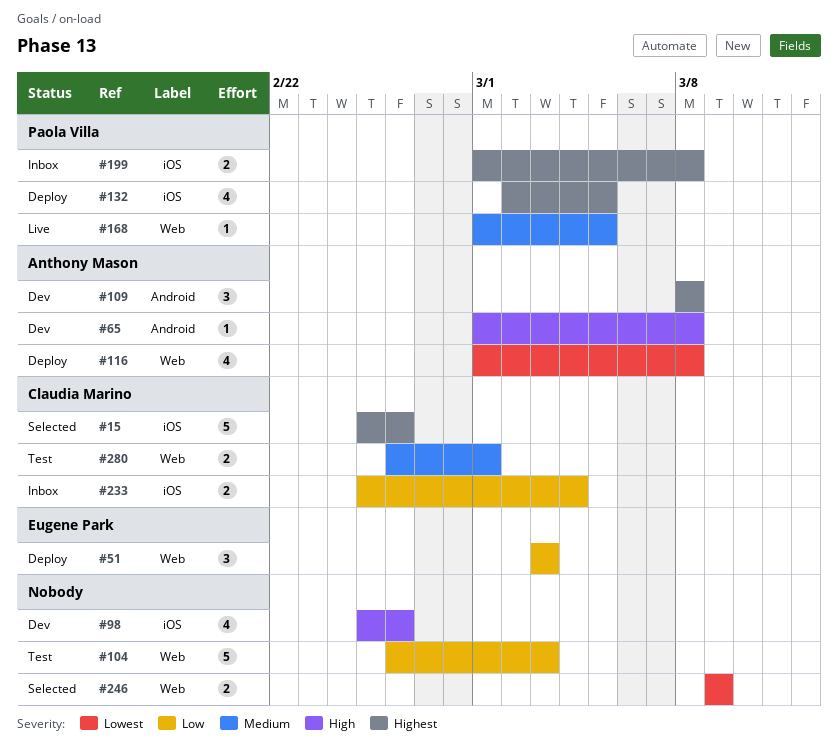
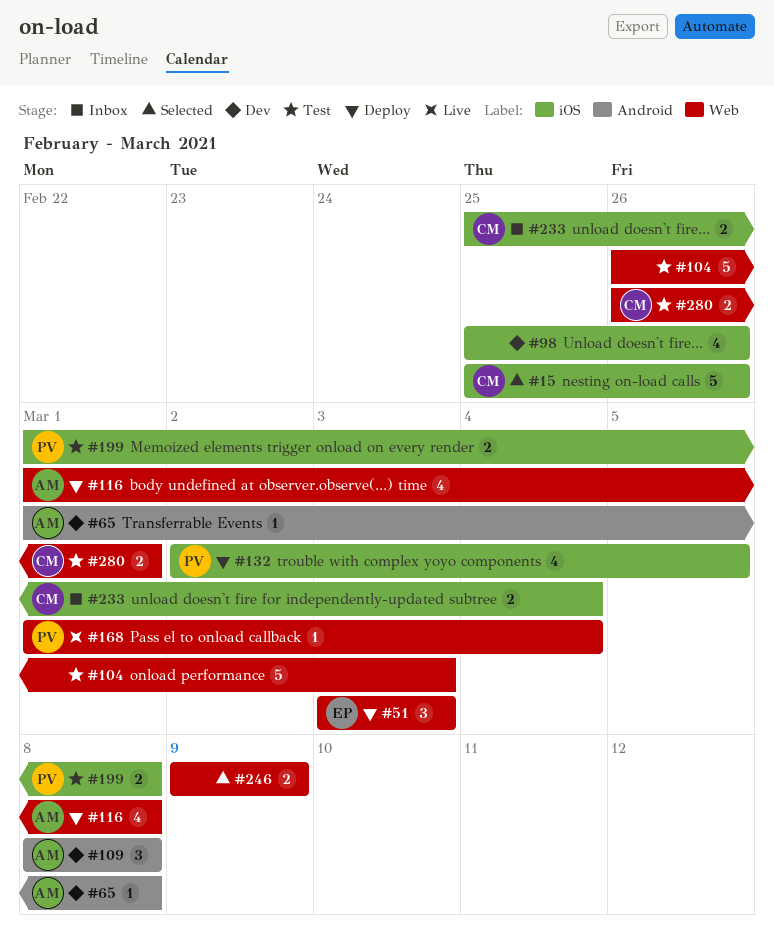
#168, due: Mar 5 -> Mar 4
#199, status: Inbox -> Test

